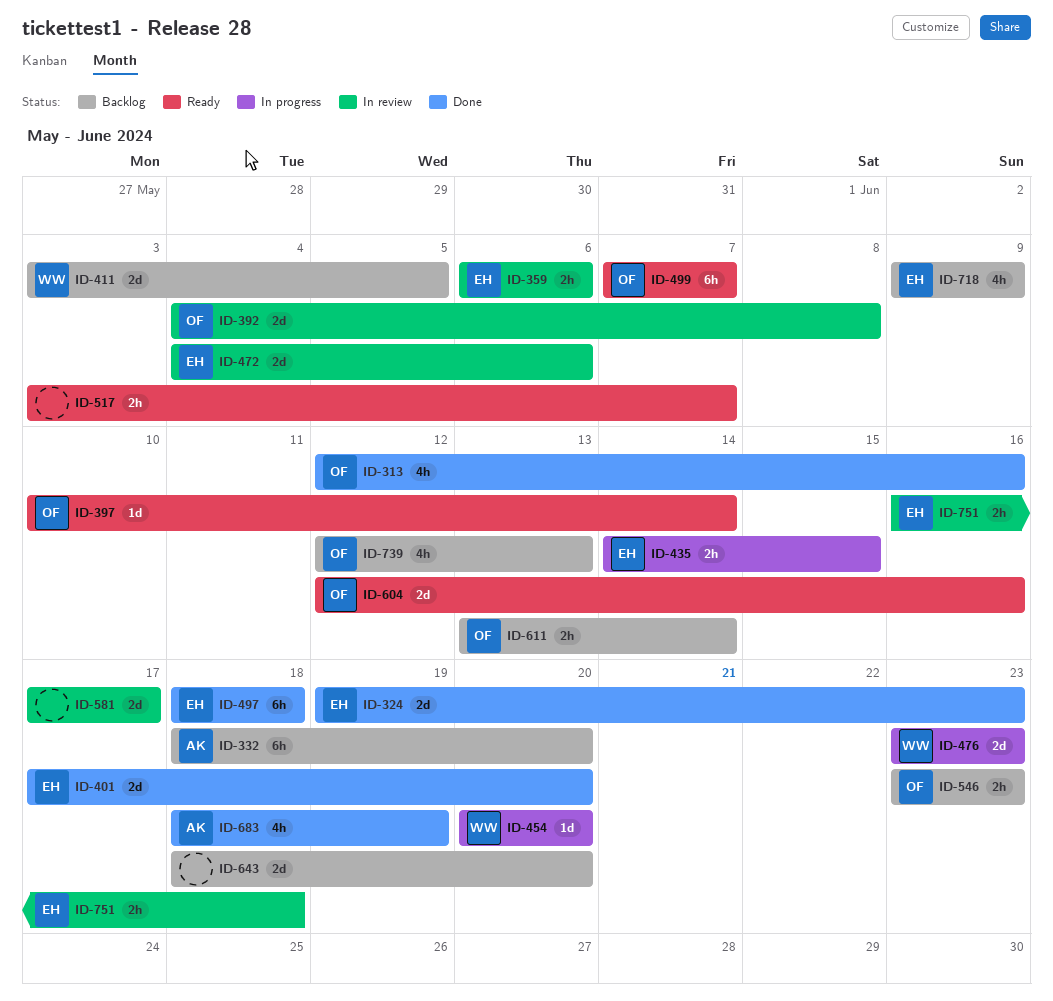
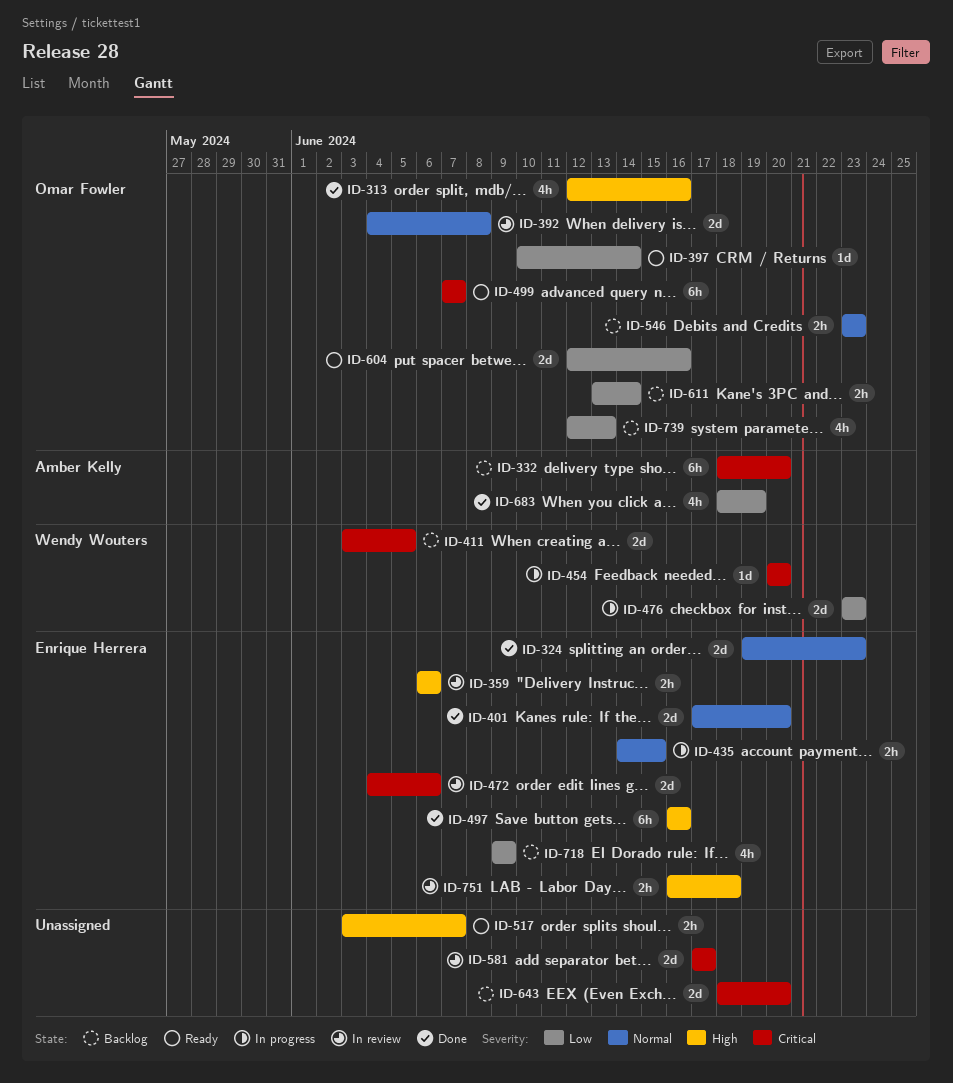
ID-497, start: Jun 18 -> Jun 16
ID-497, due: Jun 18 -> Jun 16

